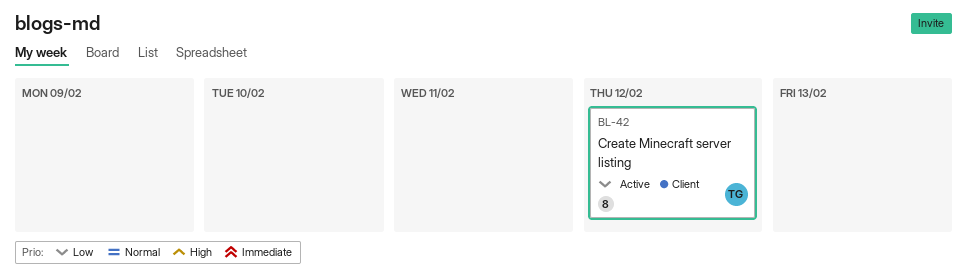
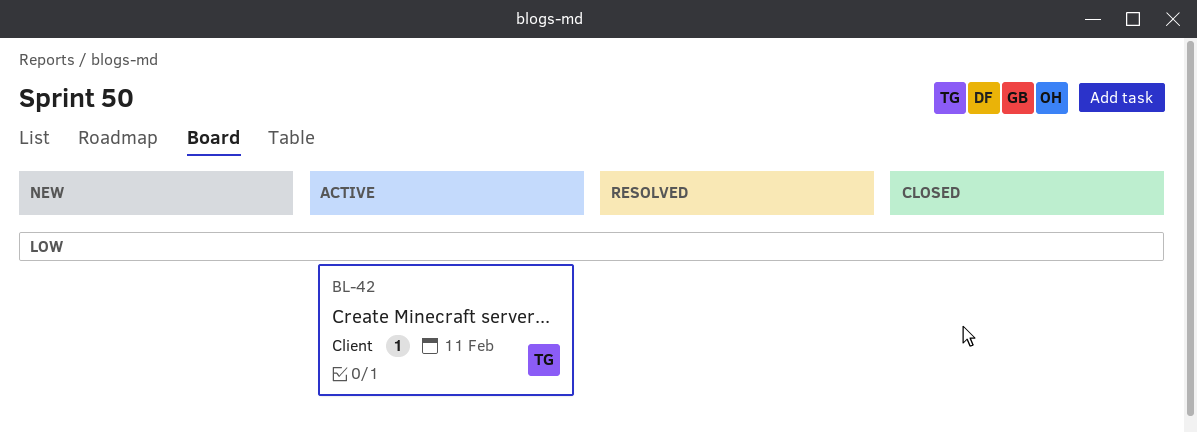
BL-42, estimate: 8 -> 1
BL-42, due: Feb 12 -> Feb 11

